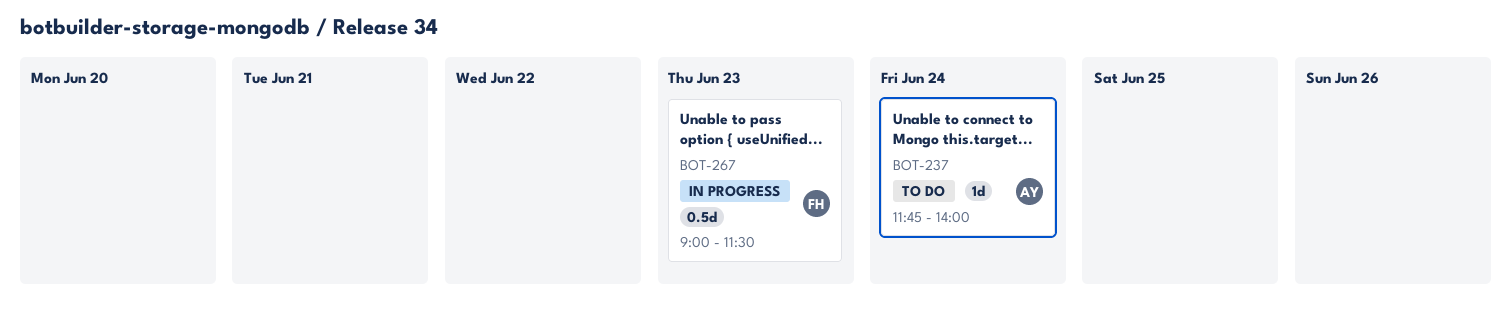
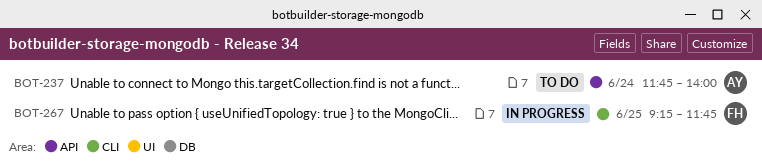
BOT-267, day: Jun 23 -> Jun 25
BOT-267, begins: 09:00 -> 09:15
BOT-267, ends: 11:30 -> 11:45

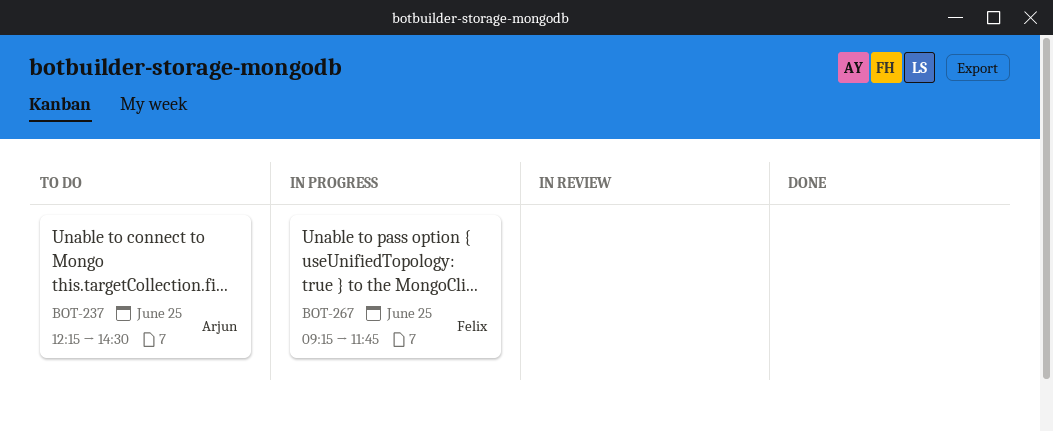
BOT-237, day: Jun 24 -> Jun 25
BOT-237, begins: 11:45 -> 12:15
BOT-237, ends: 14:00 -> 14:30

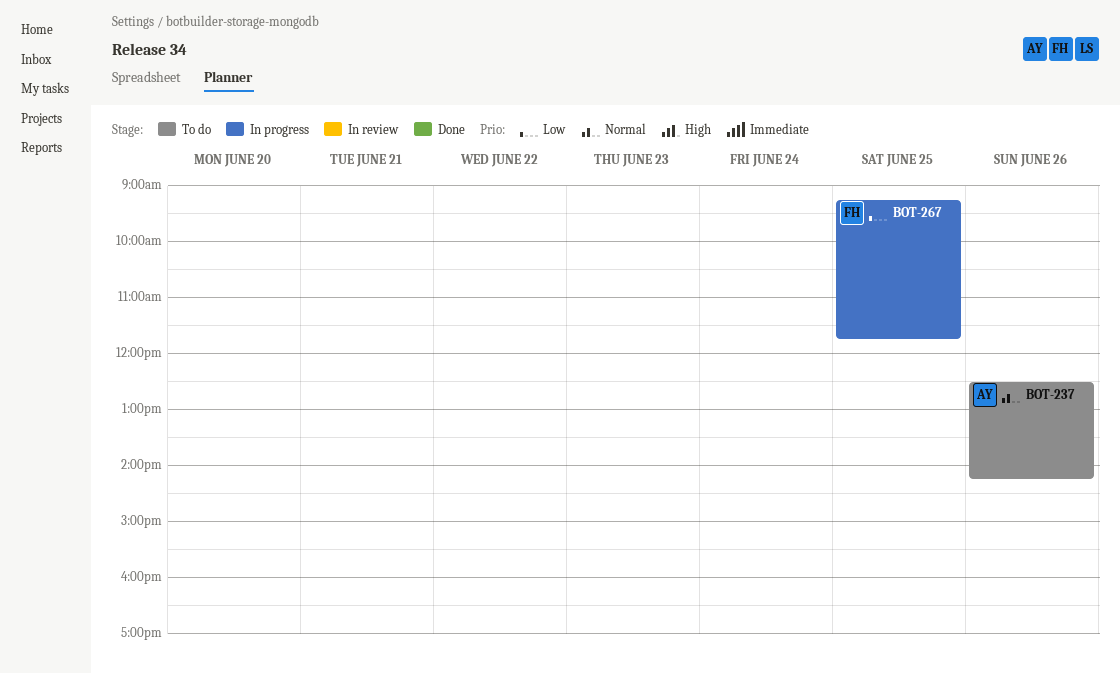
BOT-237, day: Jun 25 -> Jun 26
BOT-237, begins: 12:15 -> 12:30
BOT-237, ends: 14:30 -> 14:15

